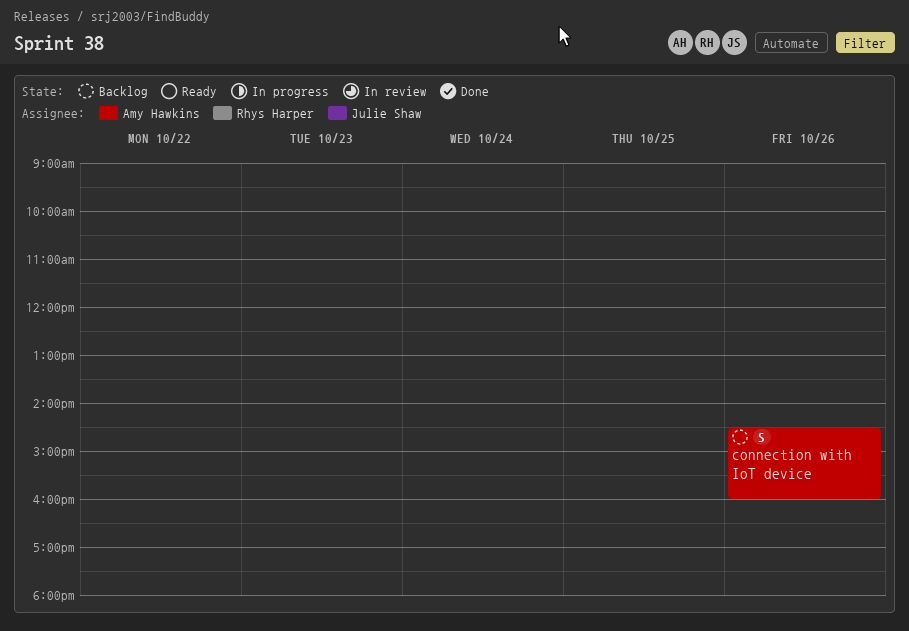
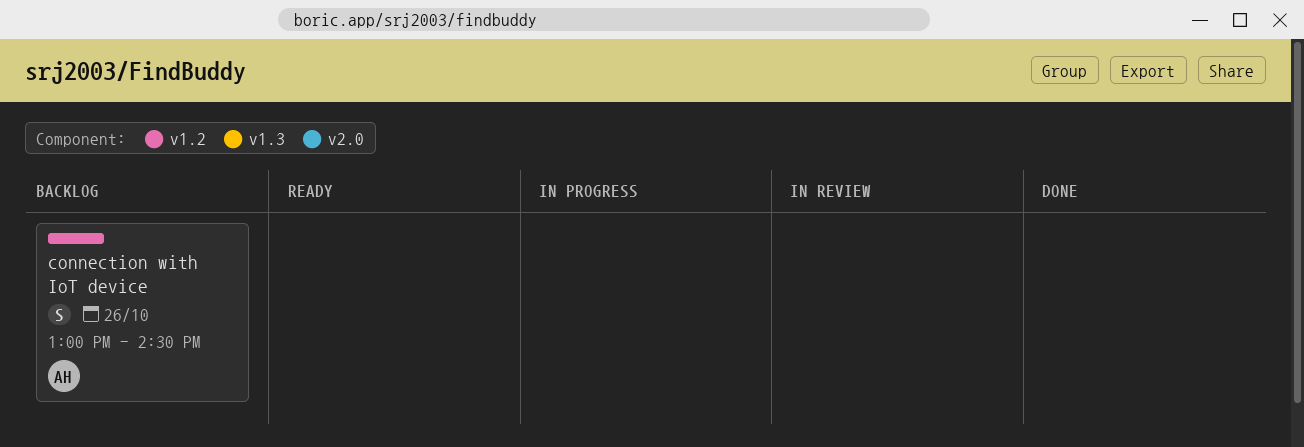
connection with IoT device, begins: 14:30 -> 13:00
connection with IoT device, ends: 16:00 -> 14:30

